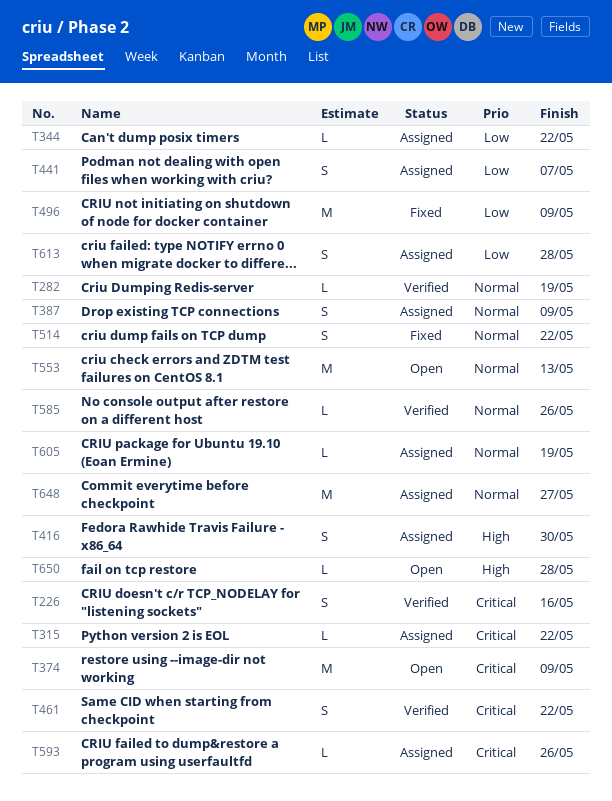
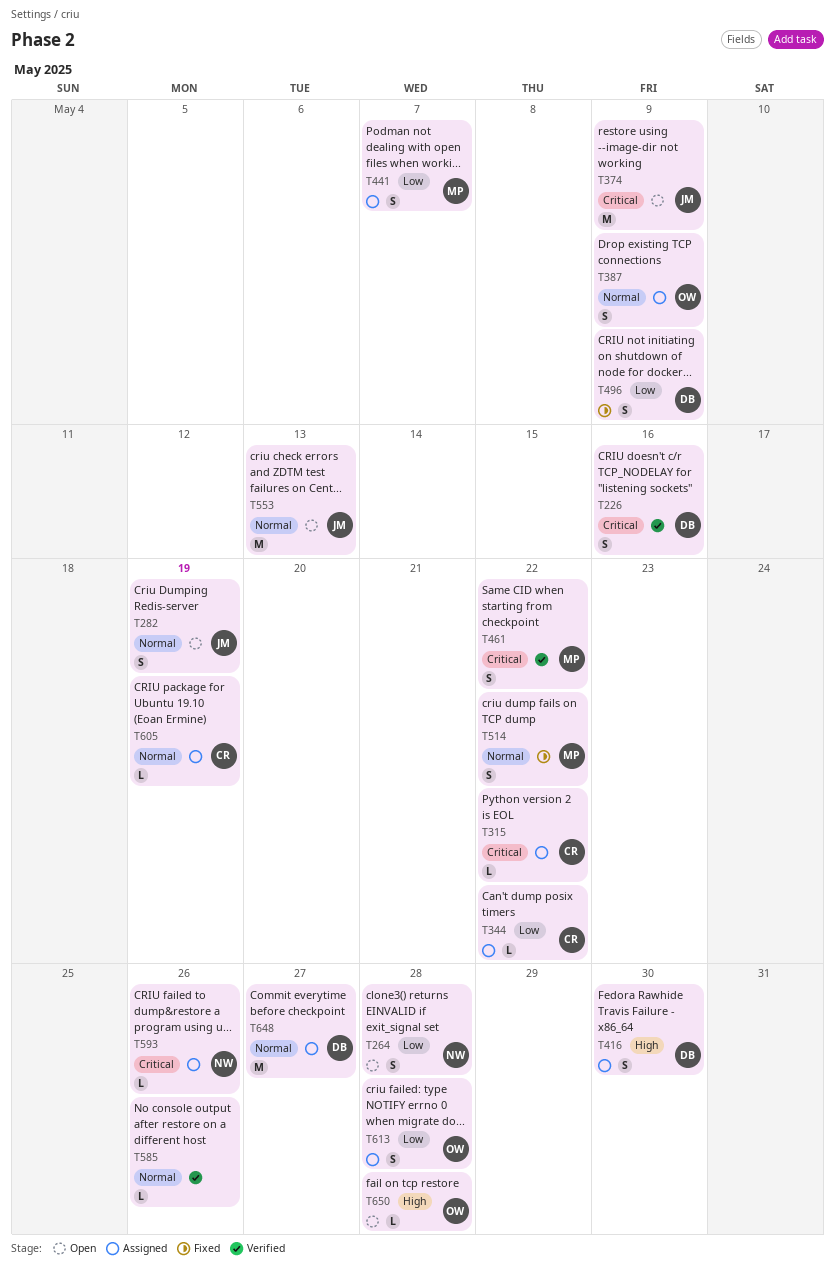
T264: none -> present
T282, status: Verified -> Open
T282, estimate: L -> S
T496, estimate: M -> S

